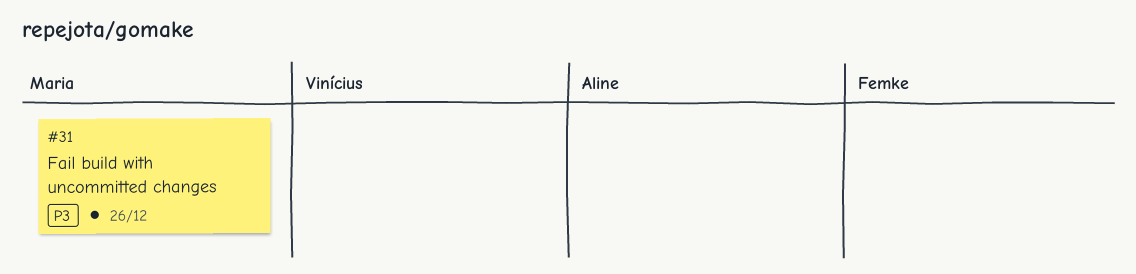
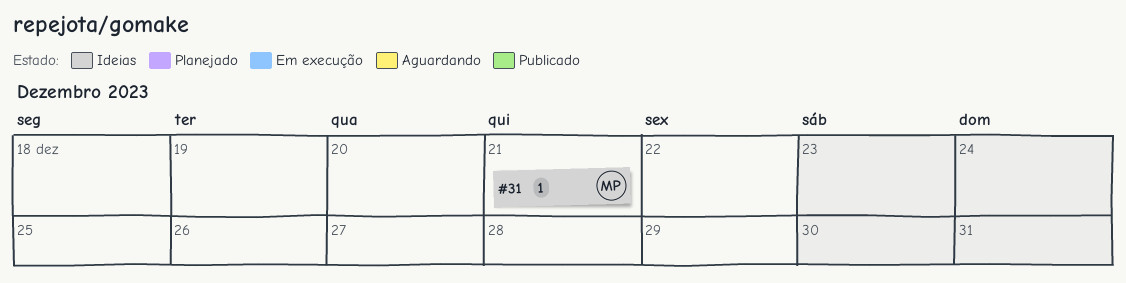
#31, due: Dec 26 -> Dec 21

